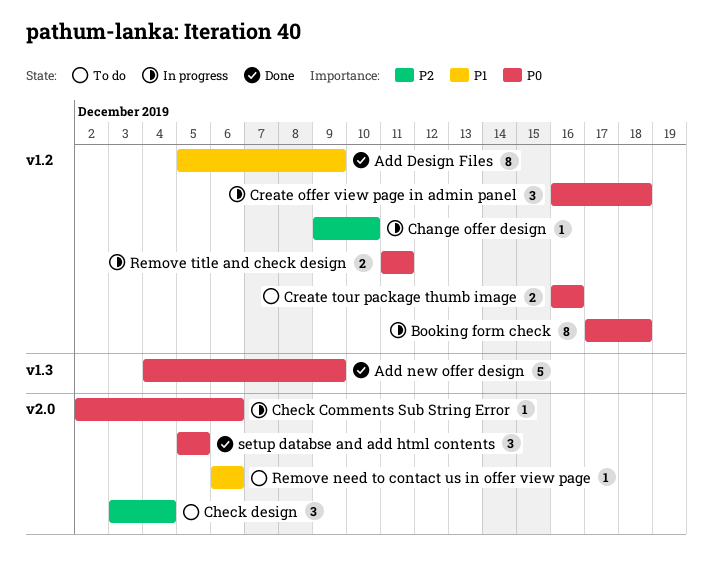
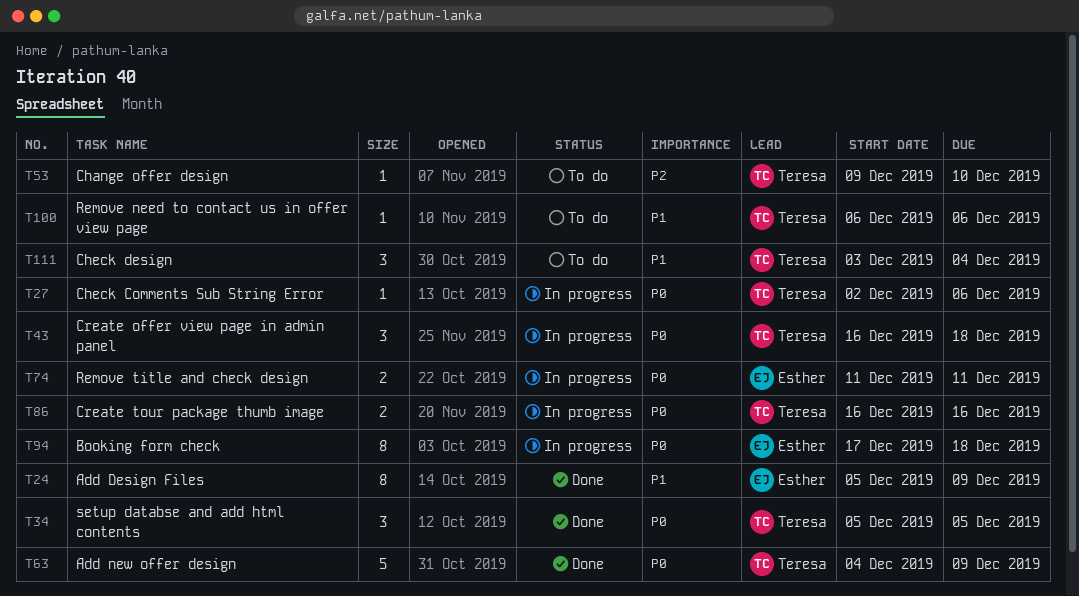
Change offer design, status: In progress -> To do
Check design, priority: P2 -> P1
Create tour package thumb image, status: To do -> In progress

